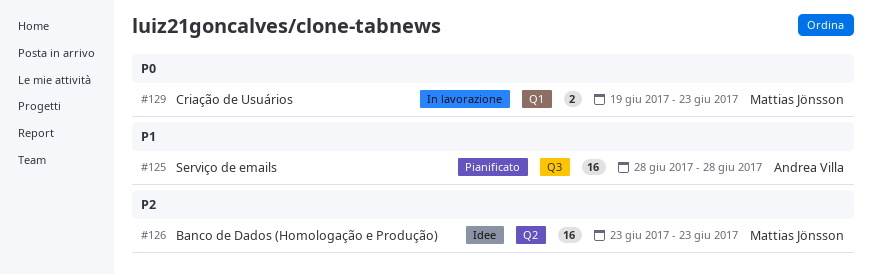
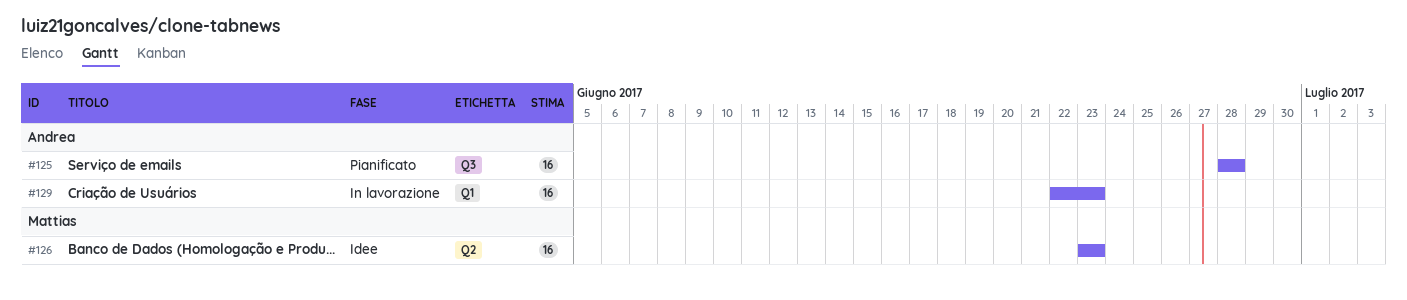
#129, owner: Mattias Jönsson -> Andrea Villa
#129, estimate: 2 -> 16
#129, start: Jun 19 -> Jun 22

